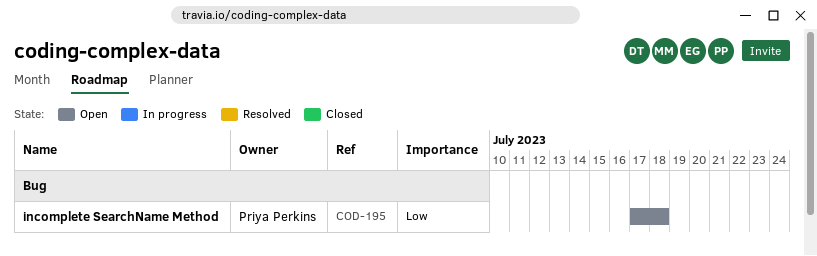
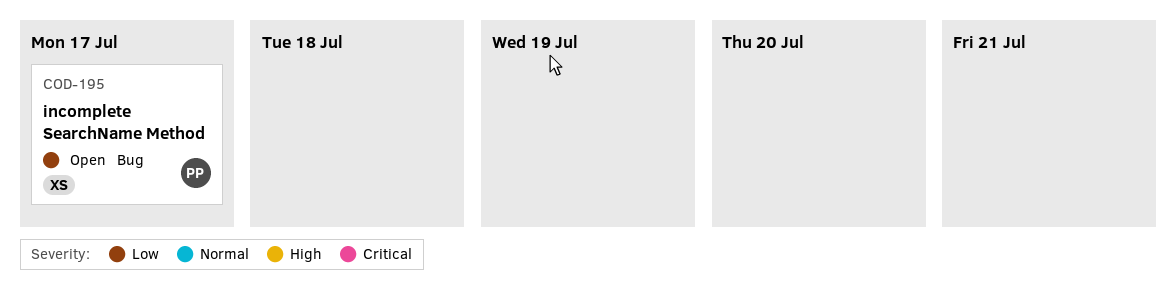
COD-195, due: Jul 18 -> Jul 17

